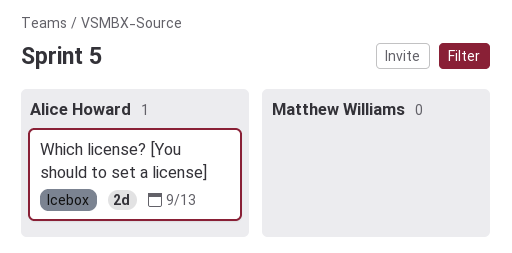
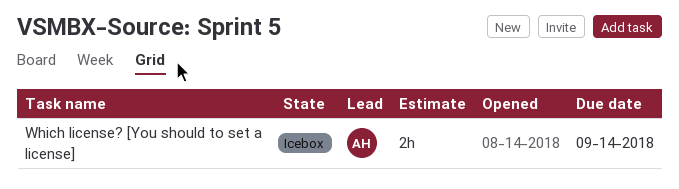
Which license? [You should to set a license], estimate: 2d -> 2h
Which license? [You should to set a license], due: Sep 13 -> Sep 14

